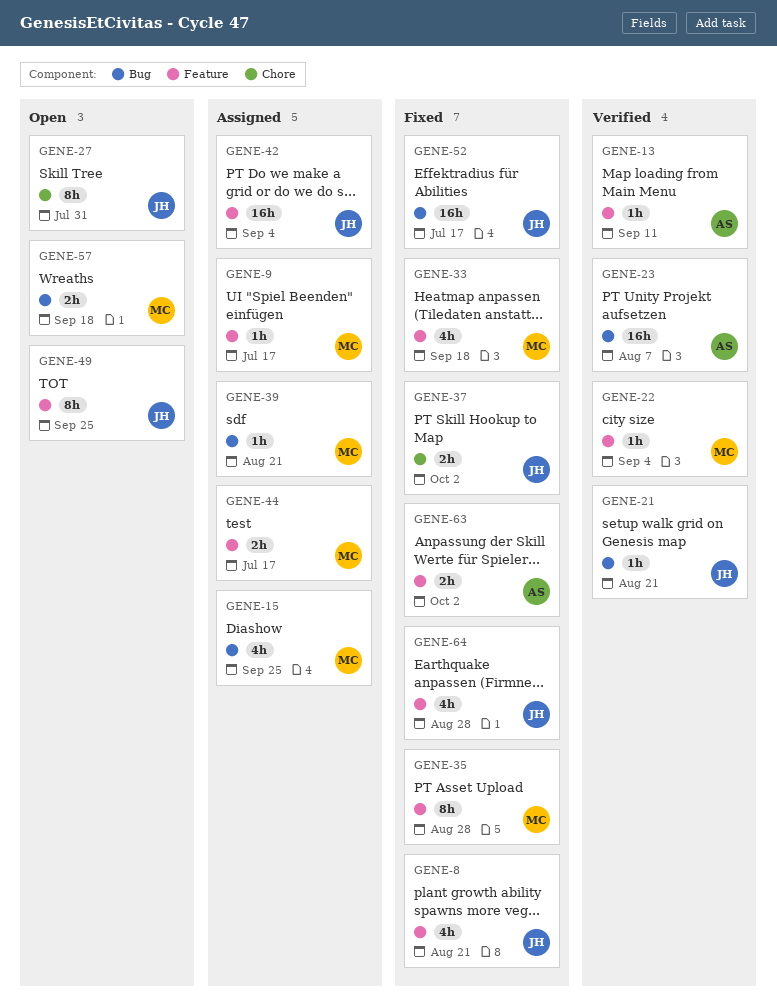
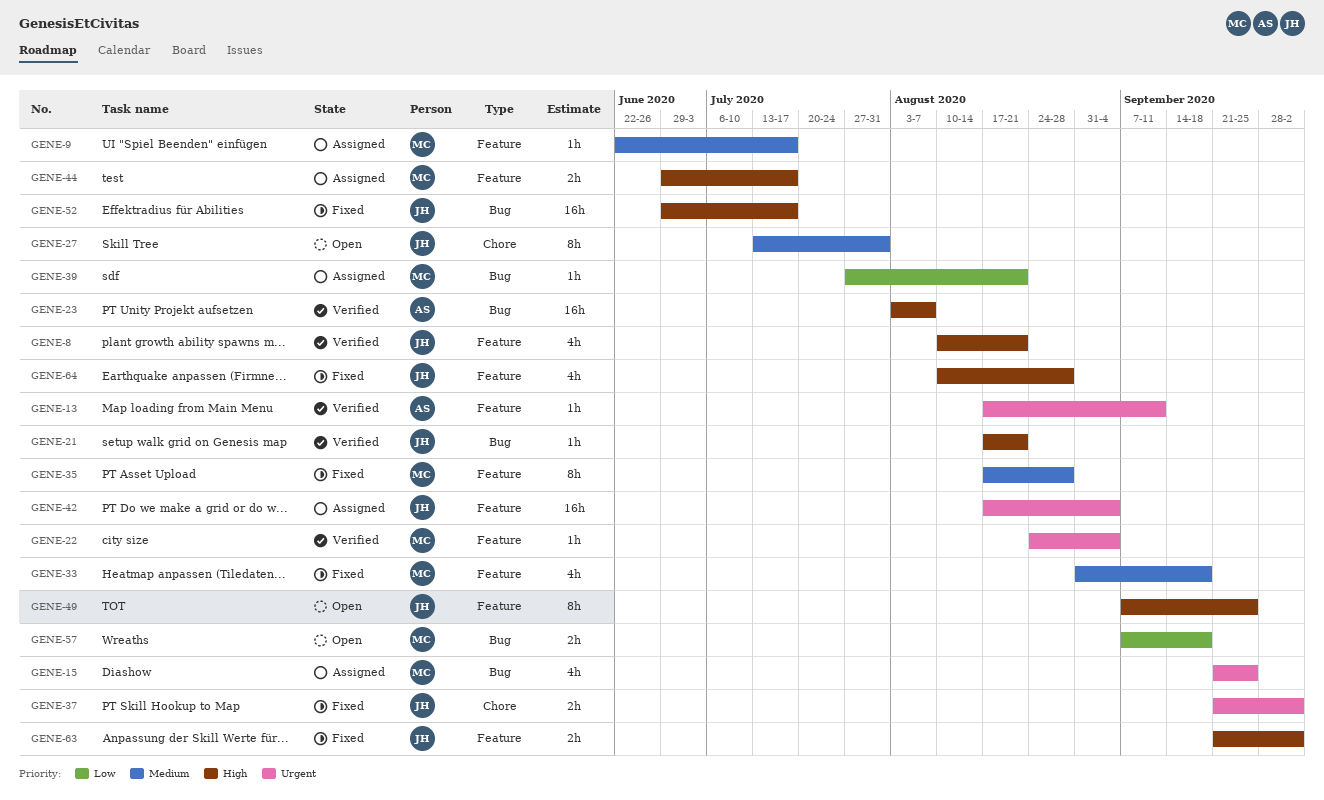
GENE-8, status: Fixed -> Verified
GENE-63, owner: AS -> JH

